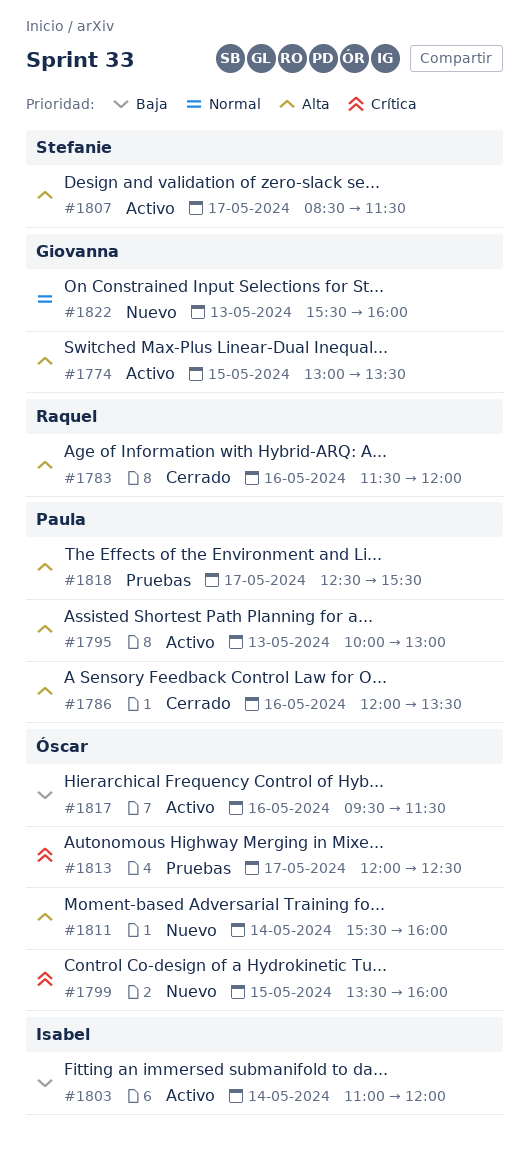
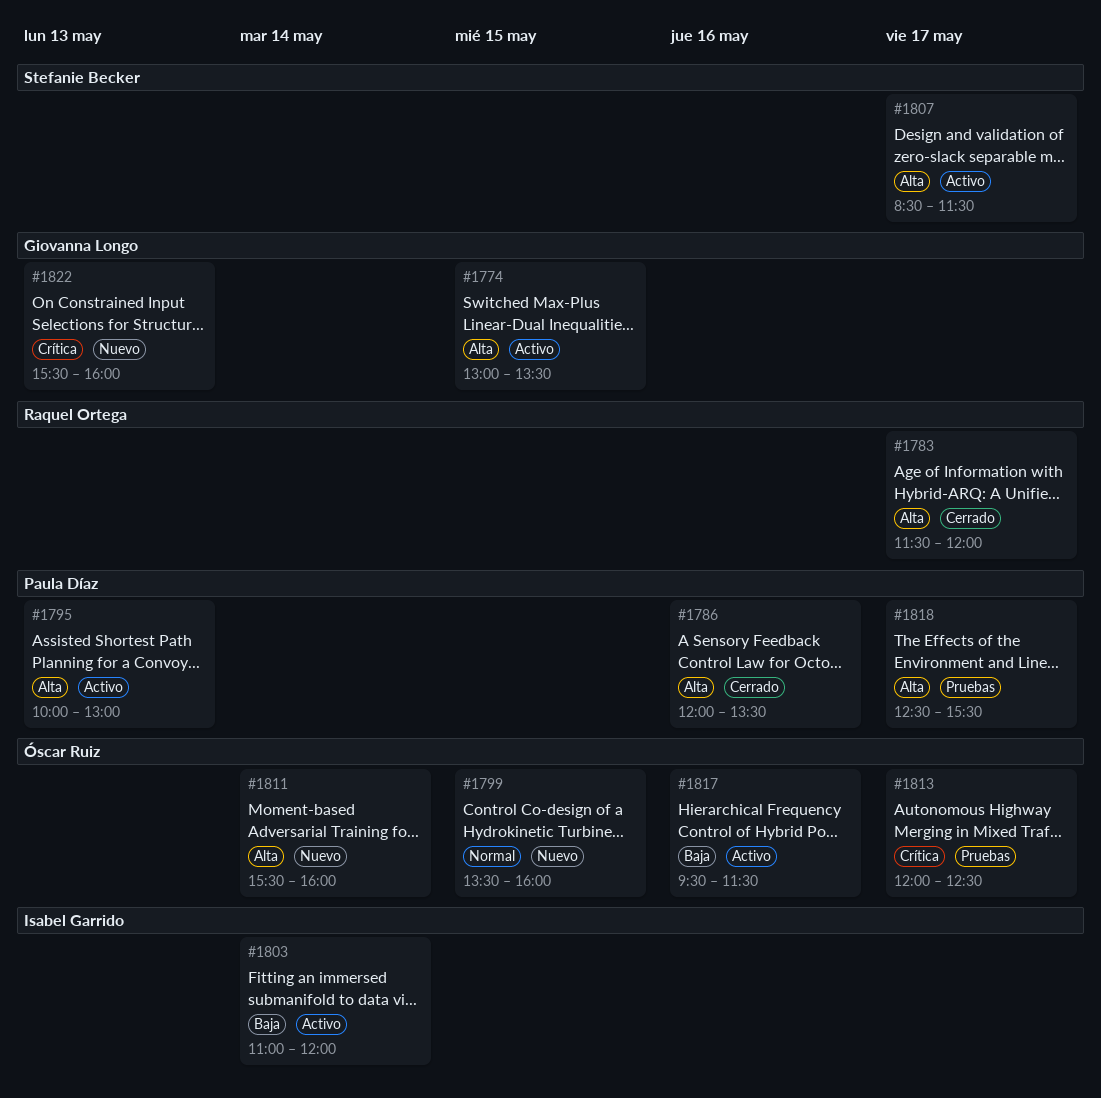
#1783, day: May 16 -> May 17
#1799, priority: Crítica -> Normal
#1822, priority: Normal -> Crítica

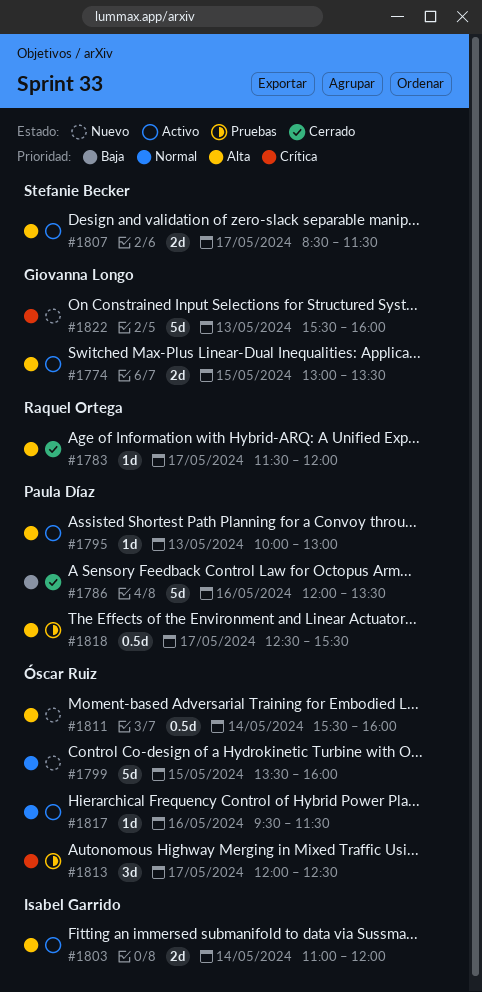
#1786, priority: Alta -> Baja
#1803, priority: Baja -> Alta
#1817, priority: Baja -> Normal

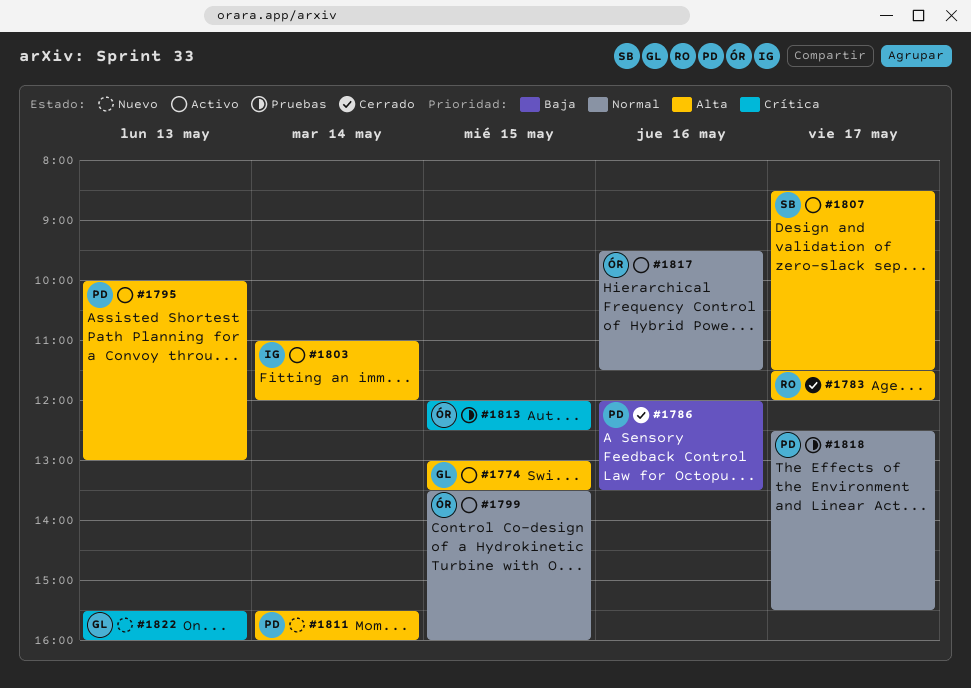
#1799, status: Nuevo -> Activo
#1811, owner: Óscar Ruiz -> Paula Díaz
#1813, day: May 17 -> May 15
#1818, priority: Alta -> Normal

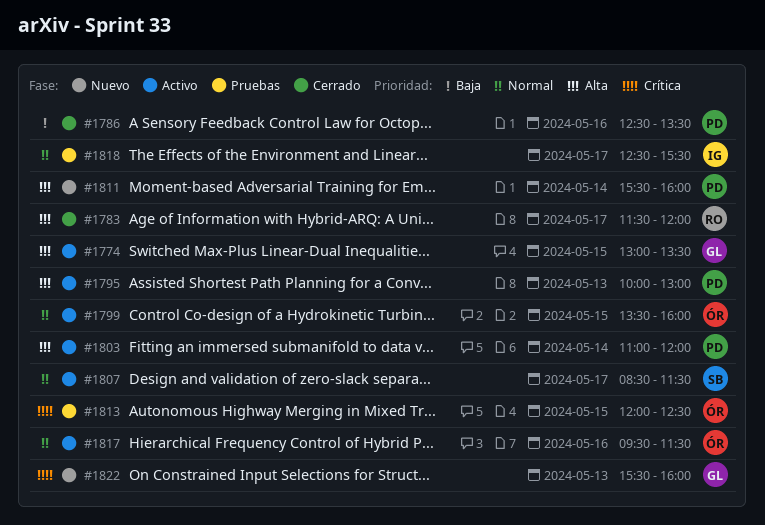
#1786, begins: 12:00 -> 12:30
#1803, owner: IG -> PD
#1807, priority: Alta -> Normal
#1818, owner: PD -> IG

